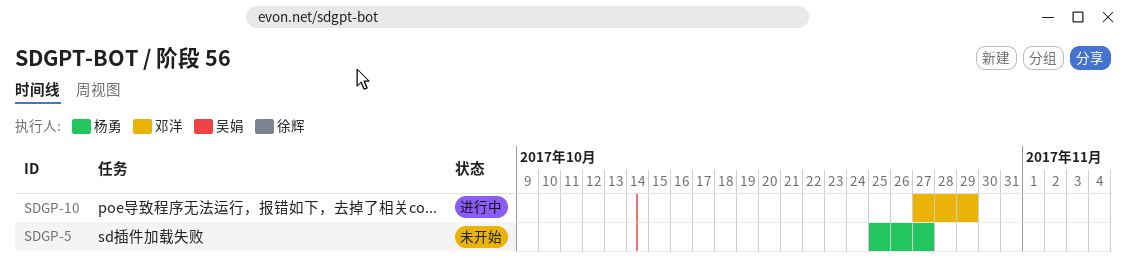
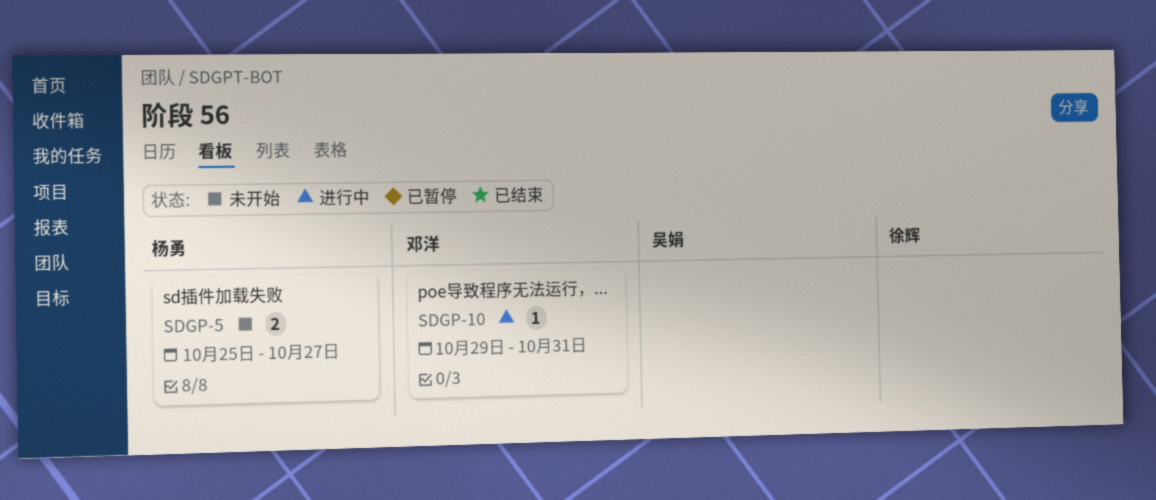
SDGP-10, start: Oct 27 -> Oct 29
SDGP-10, due: Oct 29 -> Oct 31

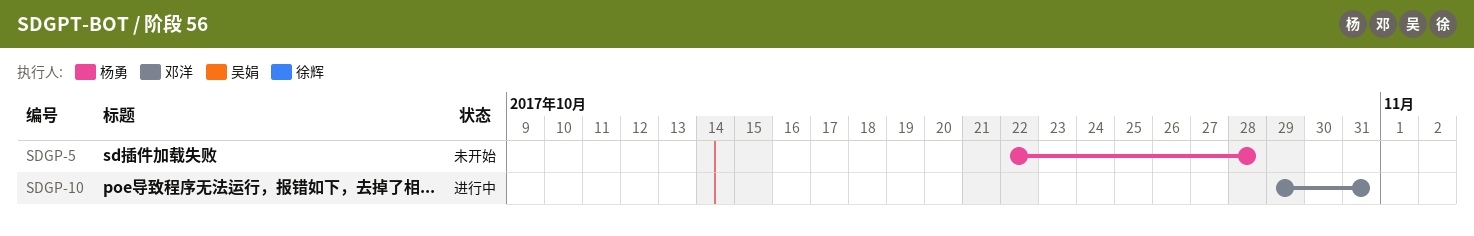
SDGP-5, start: Oct 25 -> Oct 22
SDGP-5, due: Oct 27 -> Oct 28

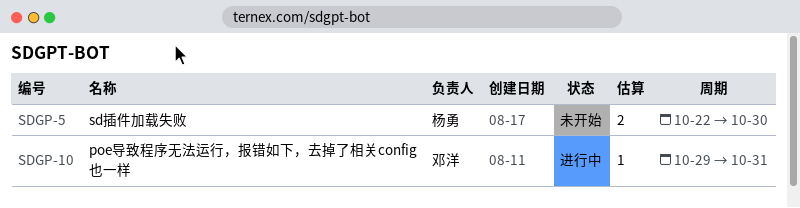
SDGP-5, due: Oct 28 -> Oct 30

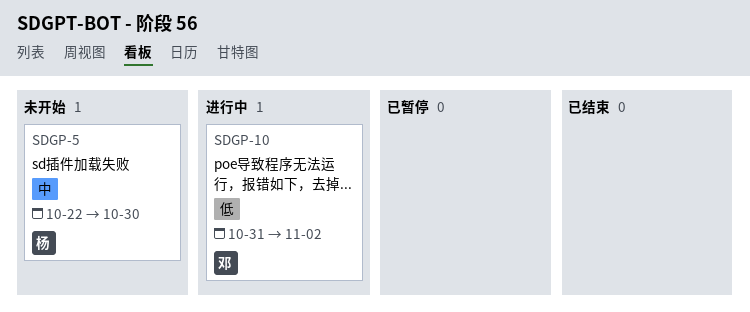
SDGP-10, start: Oct 29 -> Oct 31
SDGP-10, due: Oct 31 -> Nov 2

